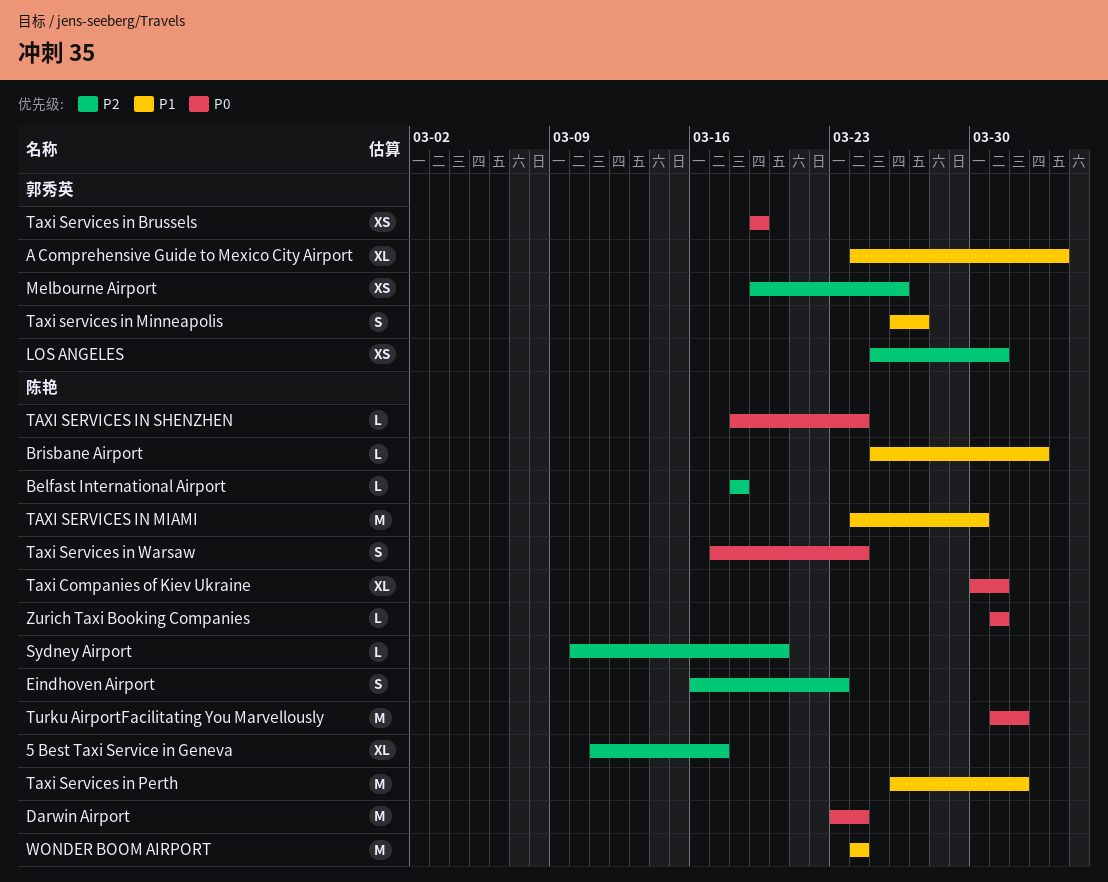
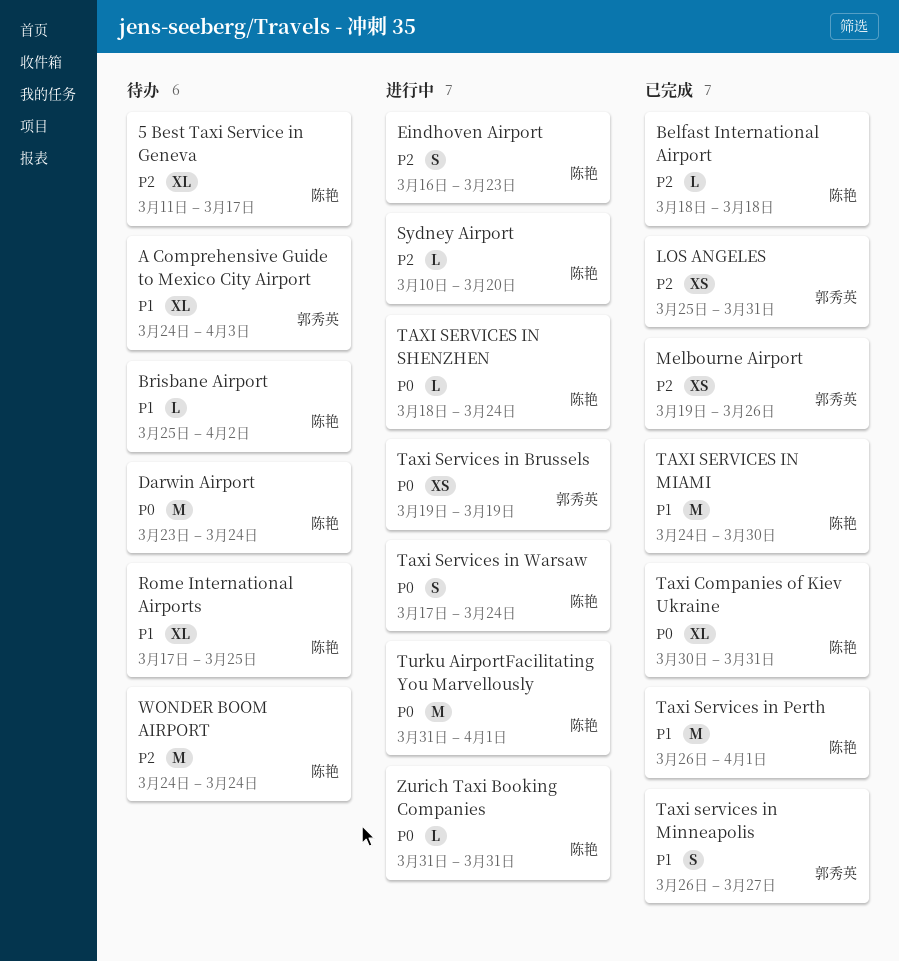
Rome International Airports: none -> present
WONDER BOOM AIRPORT, priority: P1 -> P2

